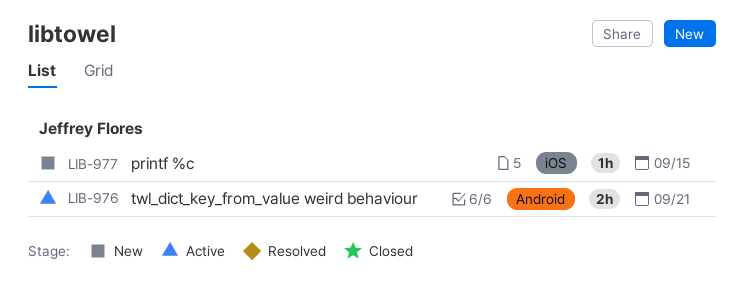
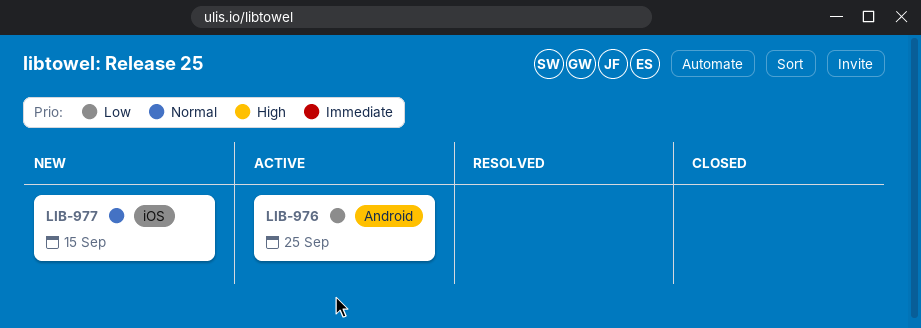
LIB-976, due: Sep 21 -> Sep 25

